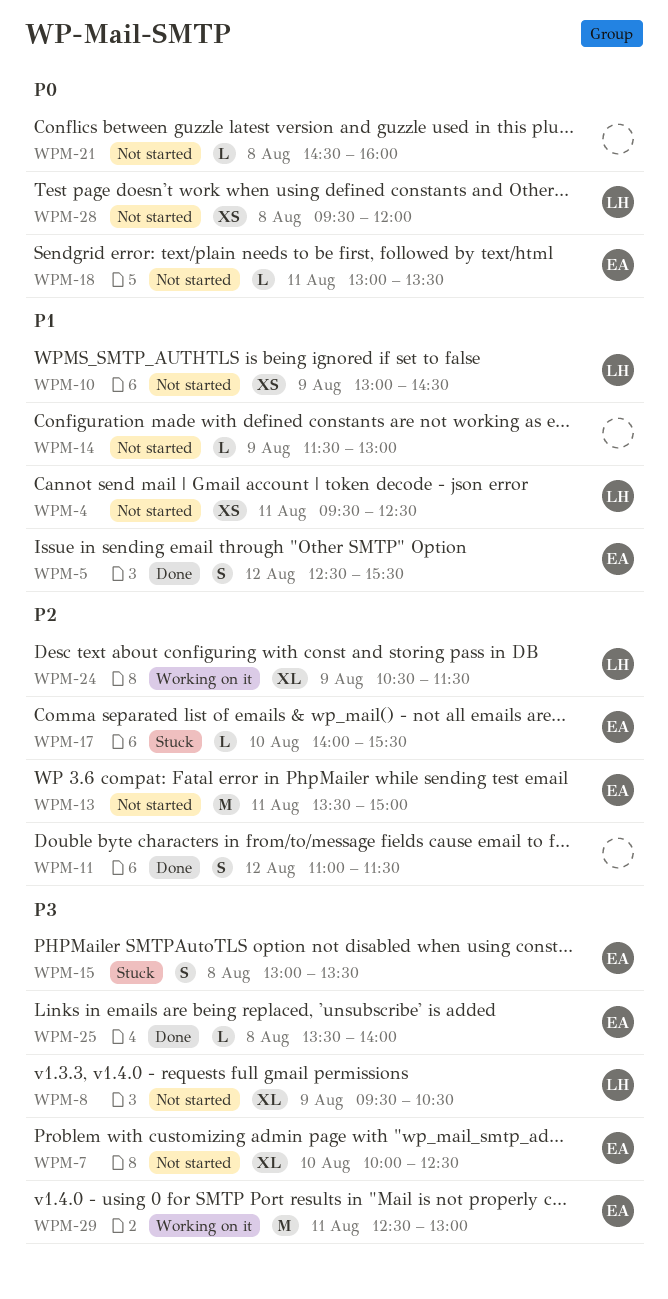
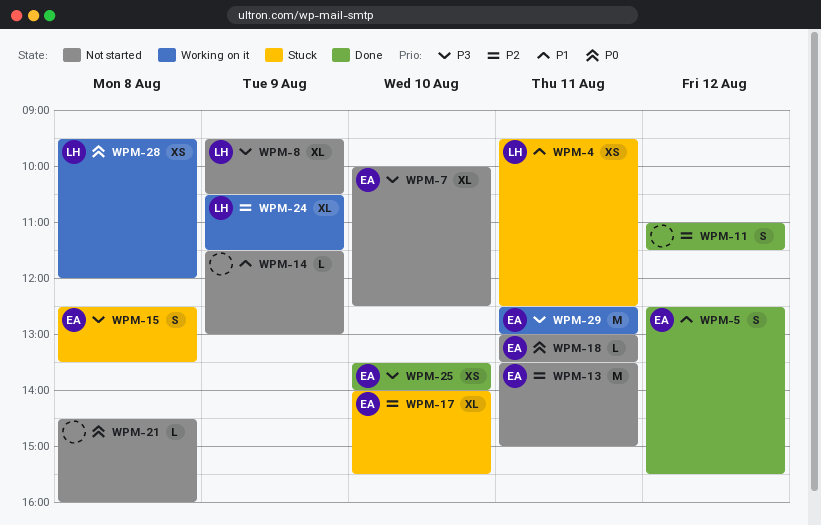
WPM-4, status: Not started -> Stuck
WPM-10: present -> none
WPM-15, begins: 13:00 -> 12:30
WPM-17, estimate: L -> XL
WPM-25, estimate: L -> XS
WPM-25, day: Aug 8 -> Aug 10
WPM-28, status: Not started -> Working on it

